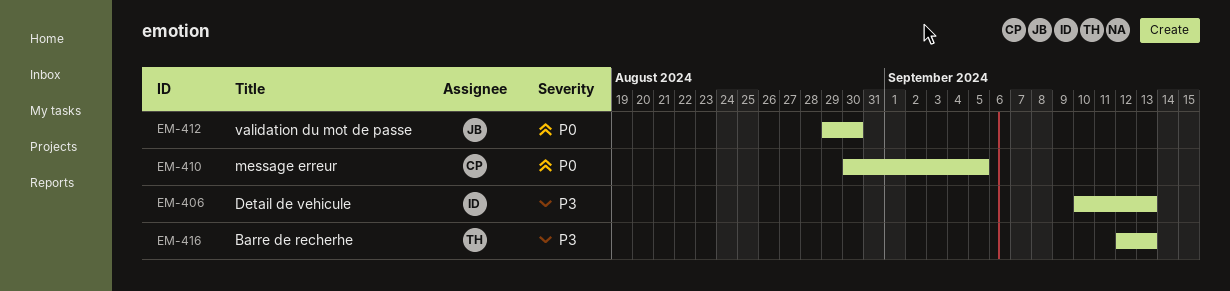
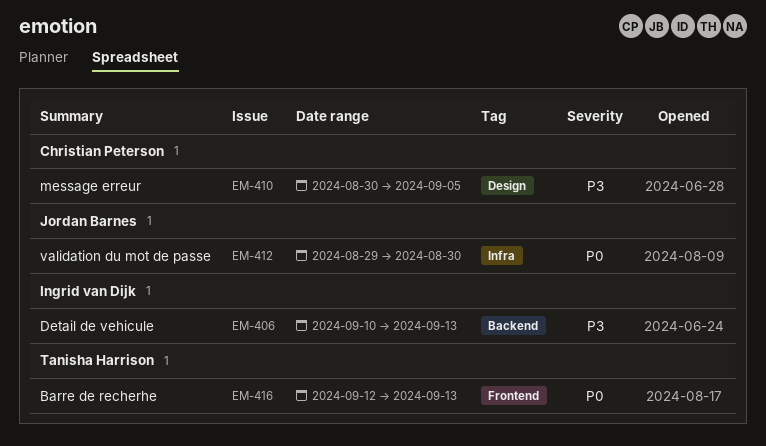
EM-410, priority: P0 -> P3
EM-416, priority: P3 -> P0

